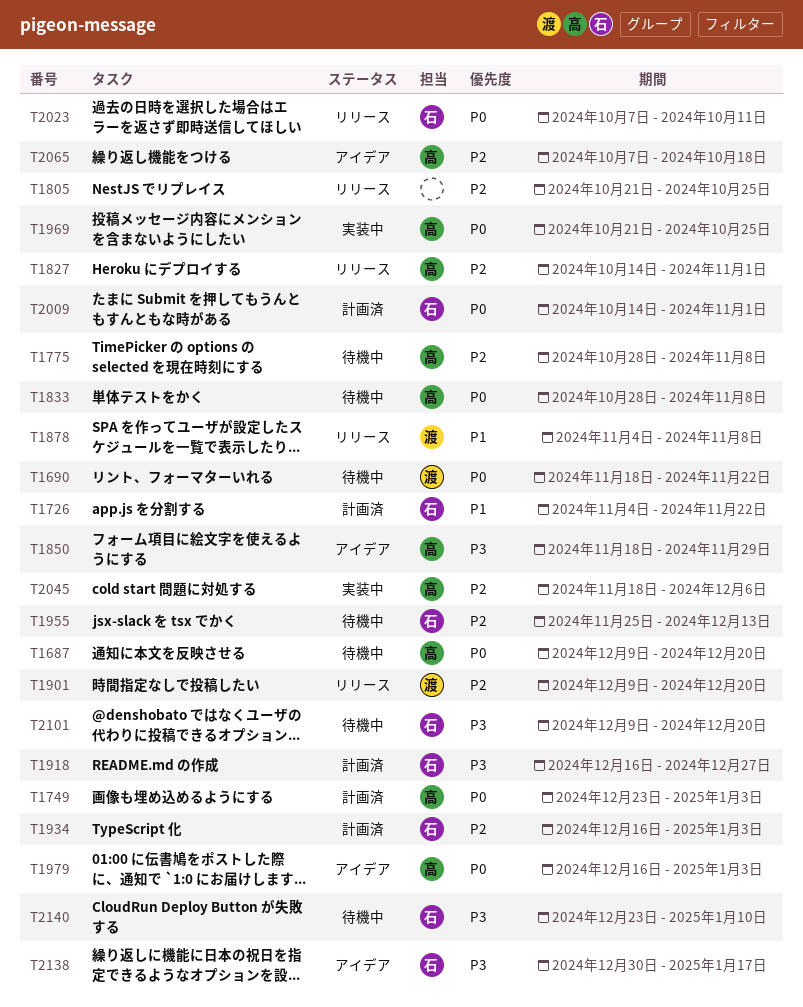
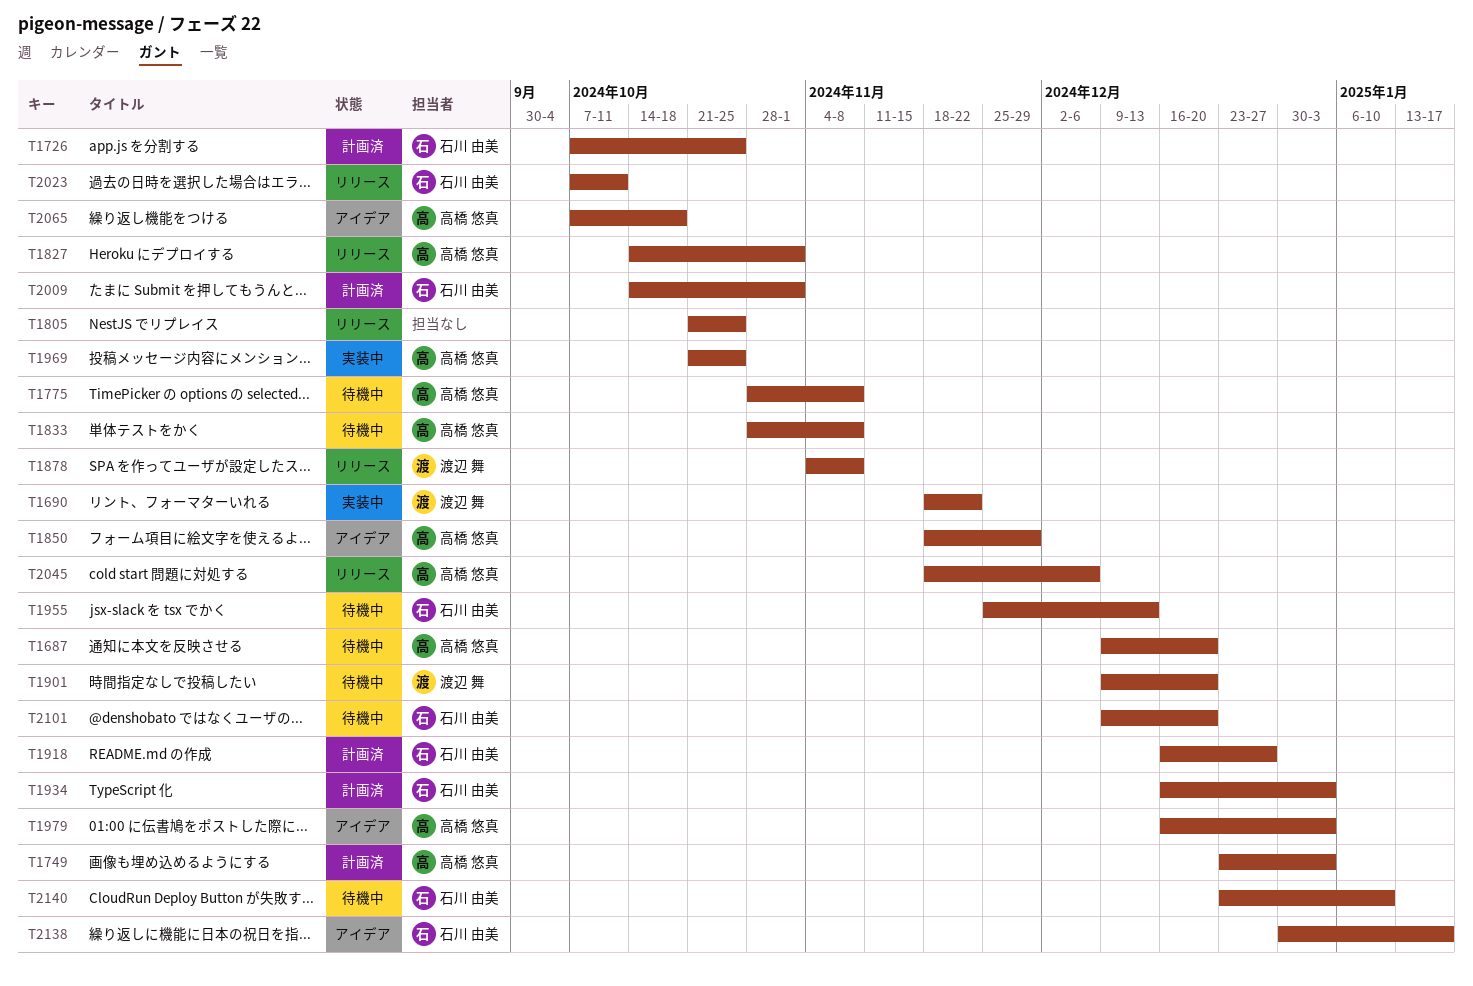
T1690, status: 待機中 -> 実装中
T1726, start: Nov 4 -> Oct 7
T1726, due: Nov 22 -> Oct 25
T1901, status: リリース -> 待機中
T2045, status: 実装中 -> リリース

